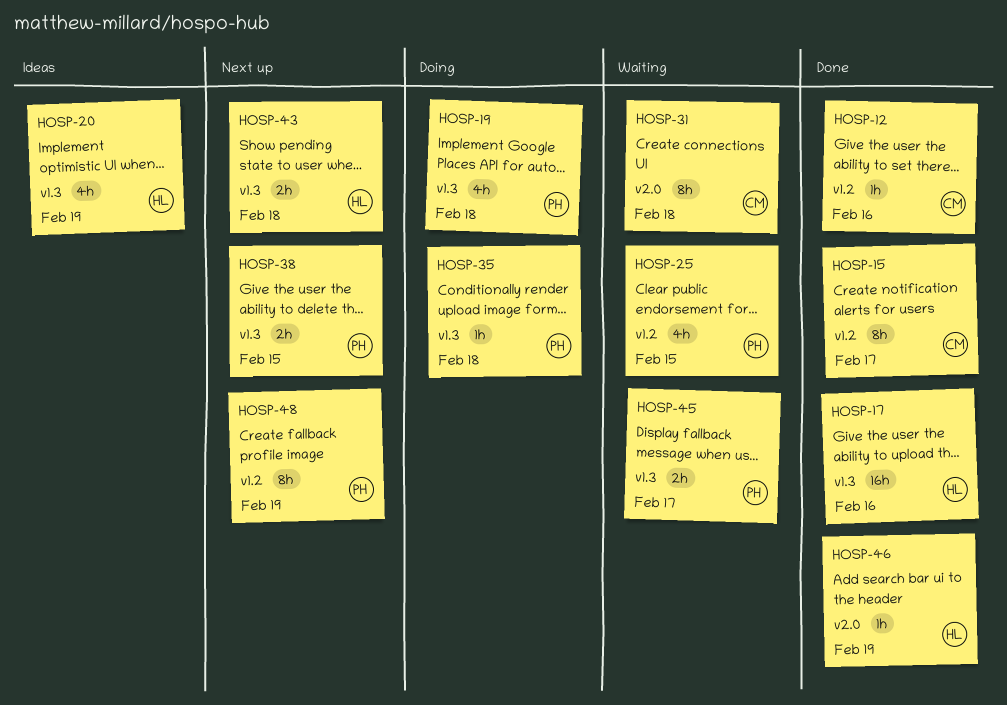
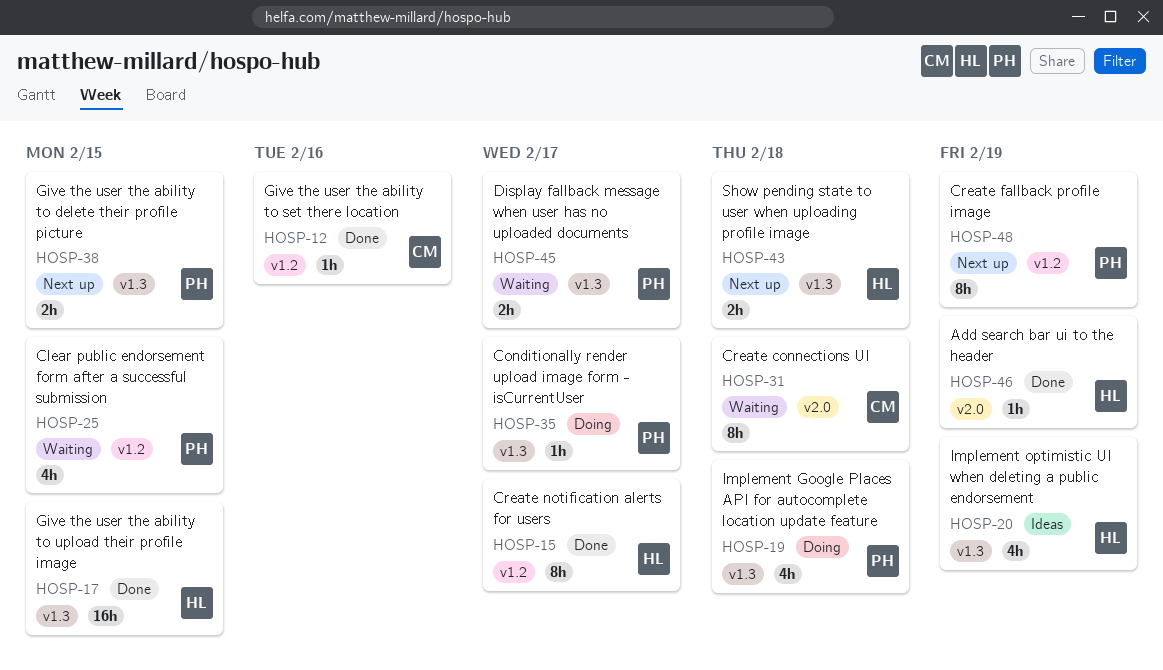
HOSP-15, owner: CM -> HL
HOSP-17, due: Feb 16 -> Feb 15
HOSP-35, due: Feb 18 -> Feb 17

